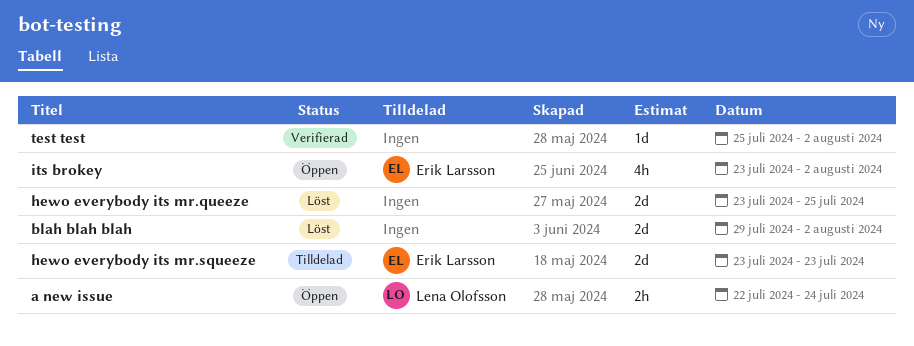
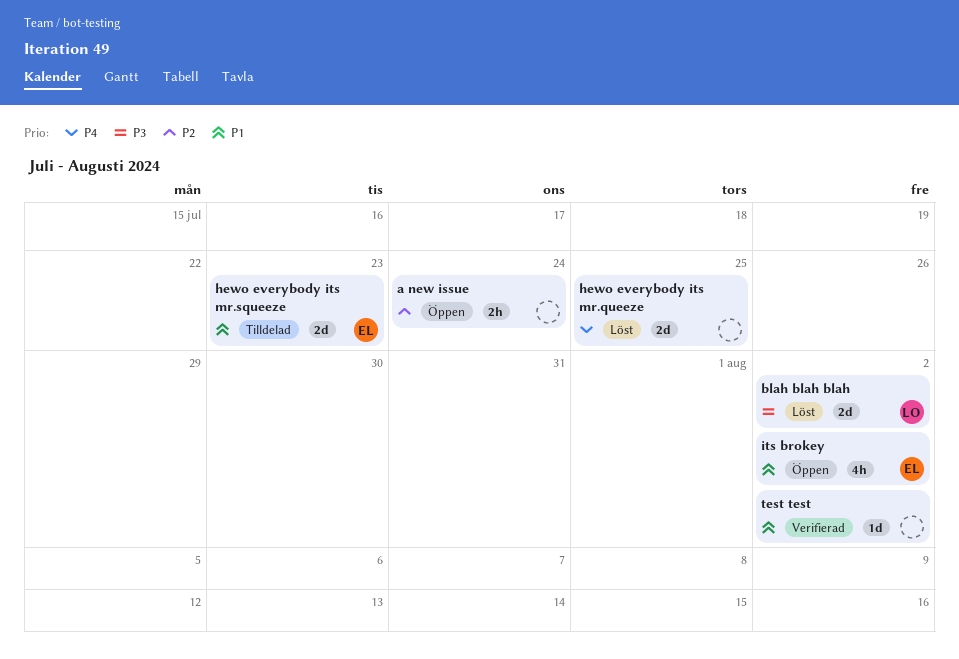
a new issue, owner: Lena Olofsson -> none
blah blah blah, owner: none -> Lena Olofsson

